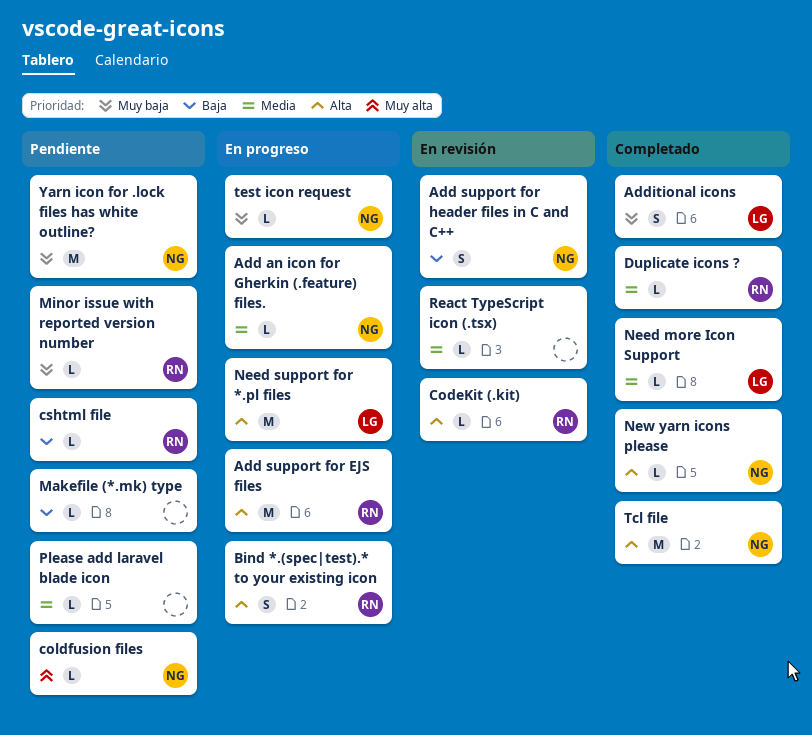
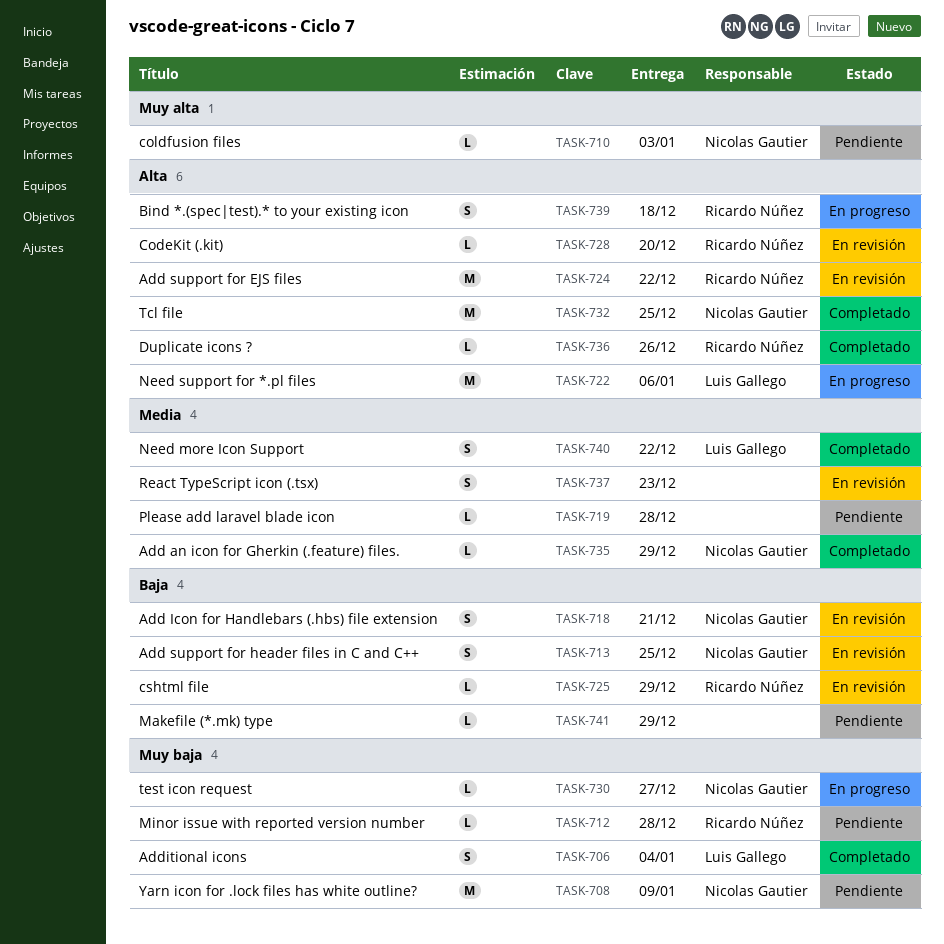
Add an icon for Gherkin (.feature) files., status: En progreso -> Completado
Add Icon for Handlebars (.hbs) file extension: none -> present
Add support for EJS files, status: En progreso -> En revisión
cshtml file, status: Pendiente -> En revisión
Duplicate icons ?, priority: Media -> Alta
Need more Icon Support, estimate: L -> S
New yarn icons please: present -> none
React TypeScript icon (.tsx), estimate: L -> S

